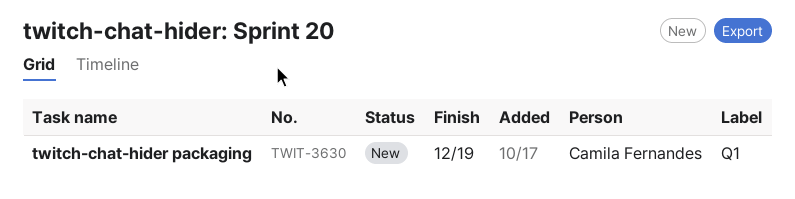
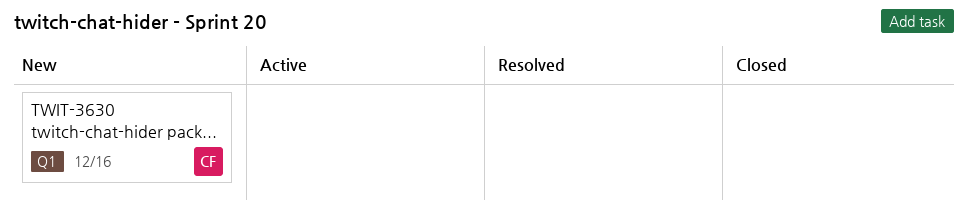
TWIT-3630, due: Dec 19 -> Dec 16

